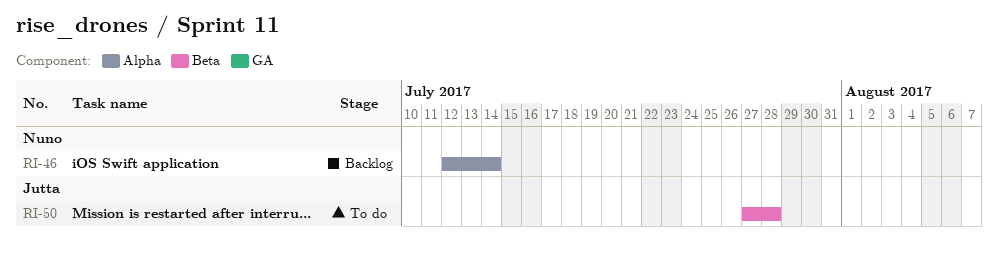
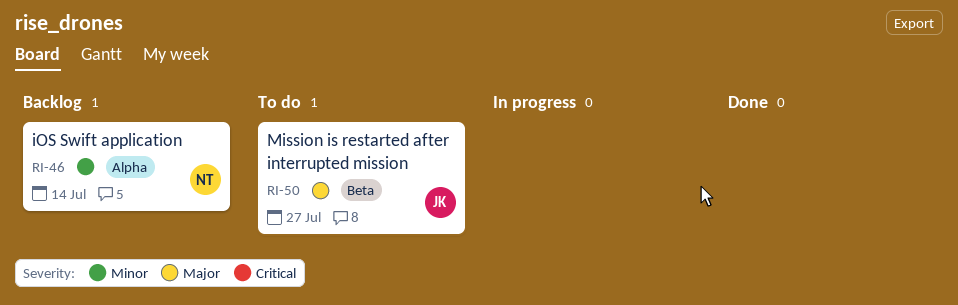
RI-50, due: Jul 28 -> Jul 27

